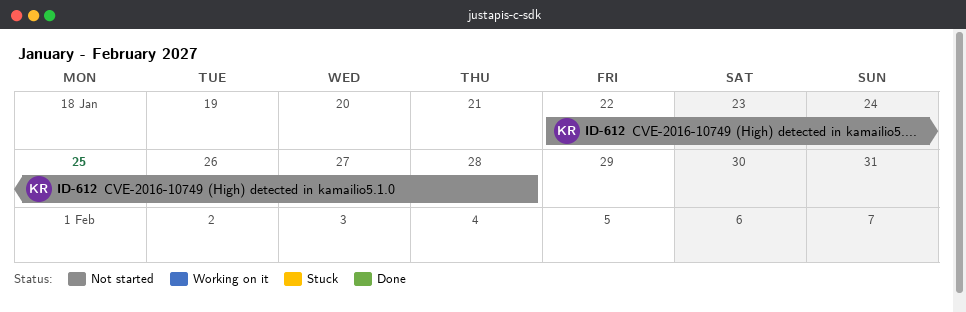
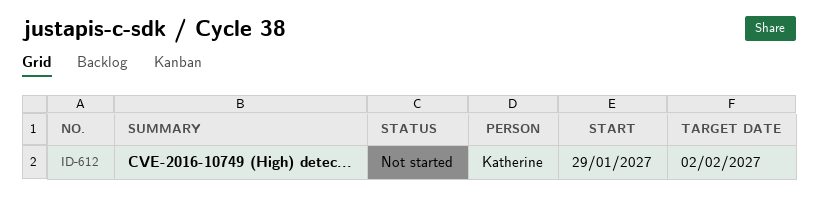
ID-612, start: Jan 22 -> Jan 29
ID-612, due: Jan 28 -> Feb 2

